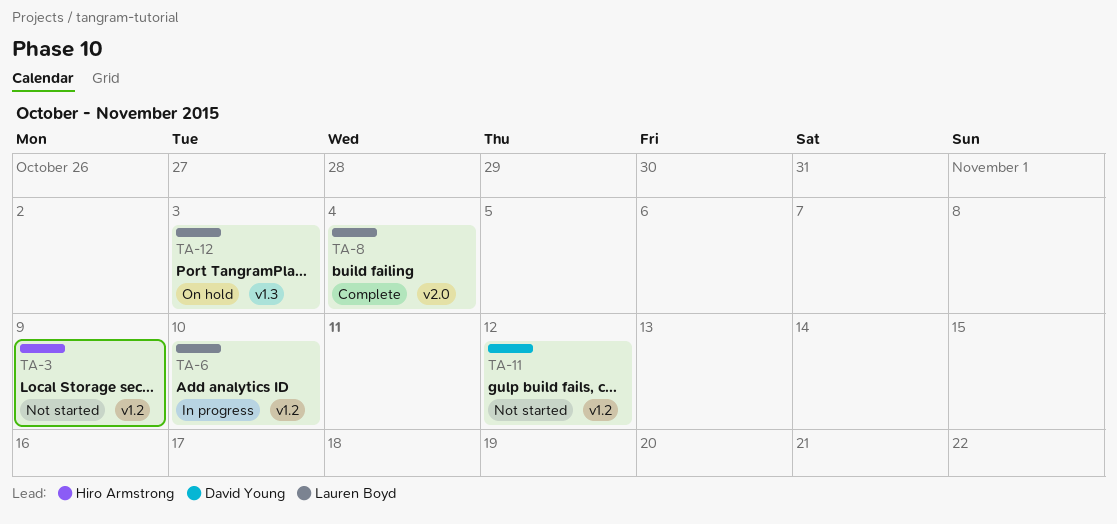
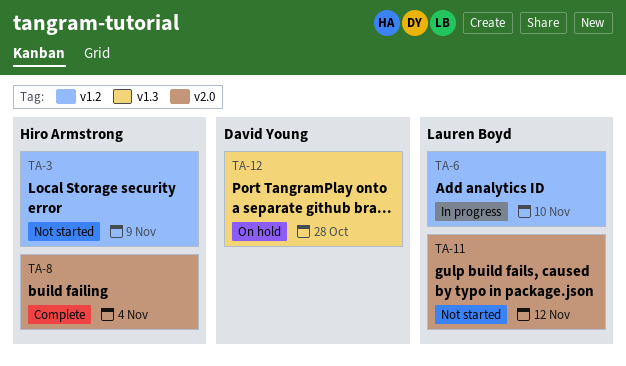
TA-8, owner: Lauren Boyd -> Hiro Armstrong
TA-11, owner: David Young -> Lauren Boyd
TA-11, label: v1.2 -> v2.0
TA-12, owner: Lauren Boyd -> David Young
TA-12, due: Nov 3 -> Oct 28

